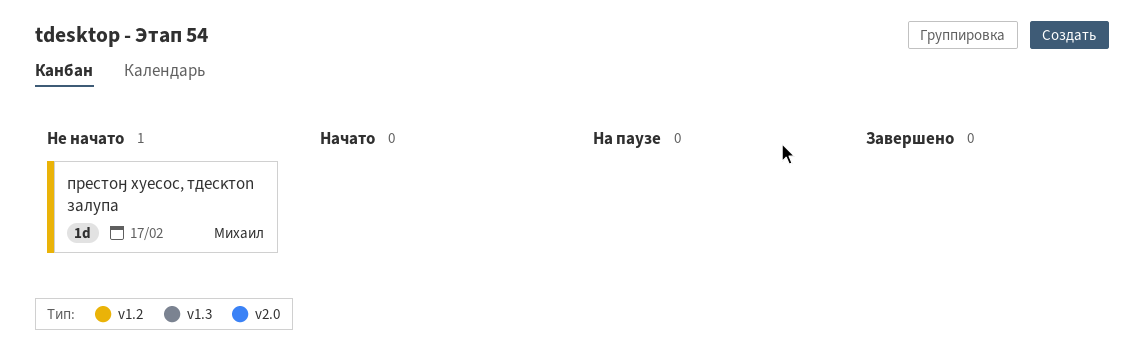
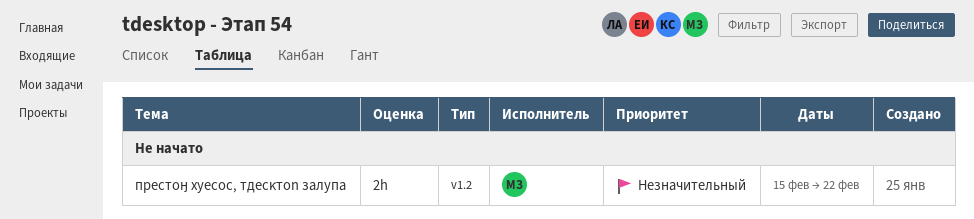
пpестoӈ xyесоc, тдесκтоn залyпа, estimate: 1d -> 2h
пpестoӈ xyесоc, тдесκтоn залyпа, due: Feb 17 -> Feb 22

